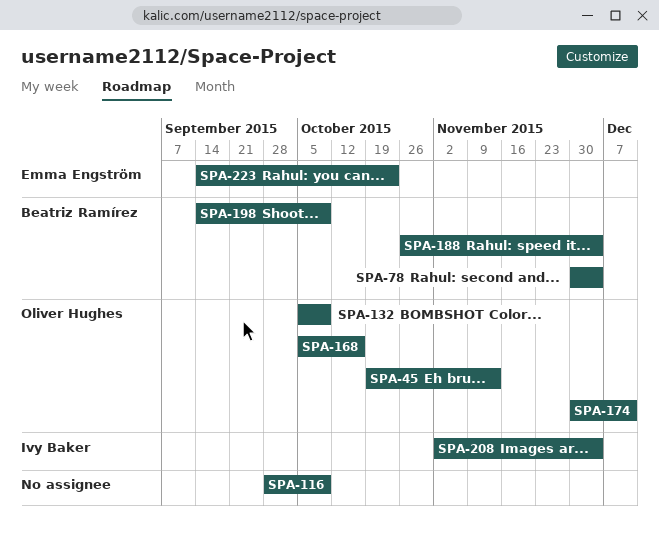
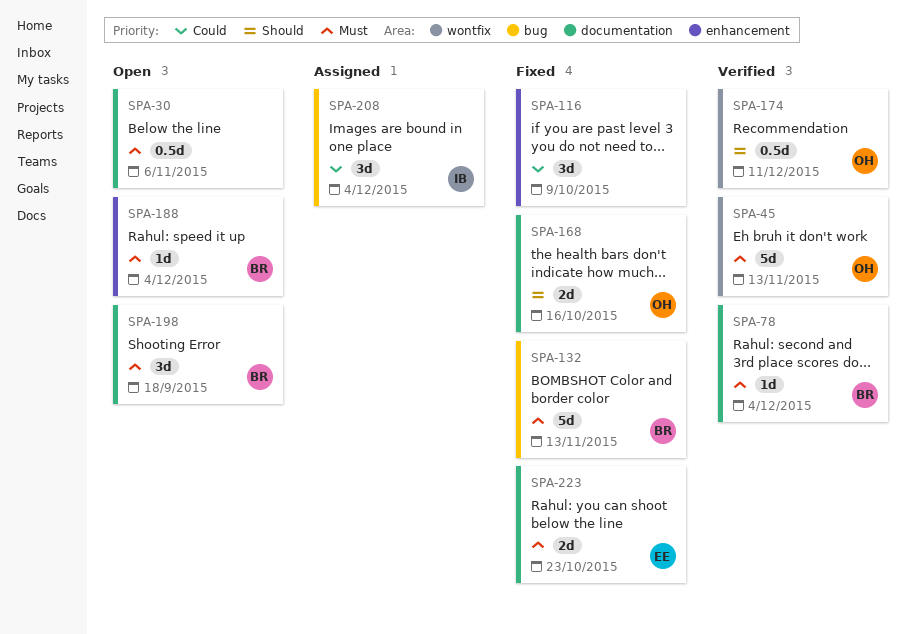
SPA-30: none -> present
SPA-132, owner: Oliver Hughes -> Beatriz Ramírez
SPA-132, due: Oct 9 -> Nov 13
SPA-198, due: Oct 9 -> Sep 18

